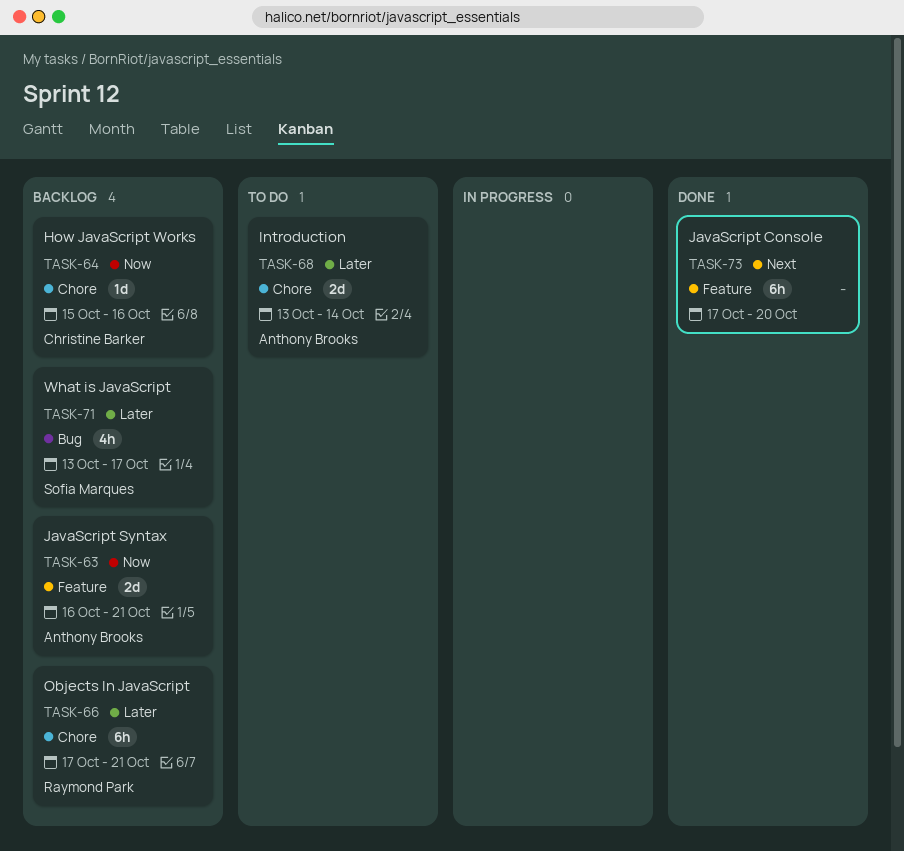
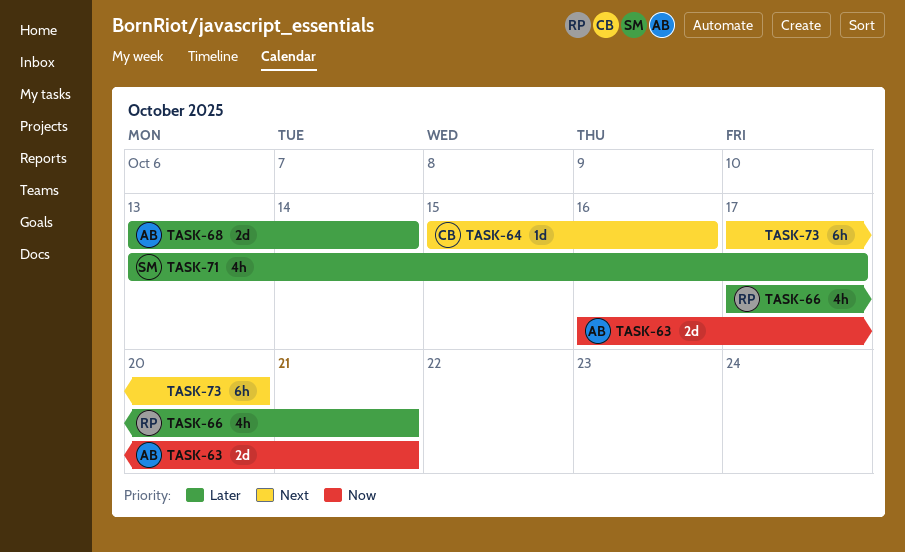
TASK-64, priority: Now -> Next
TASK-66, estimate: 6h -> 4h

